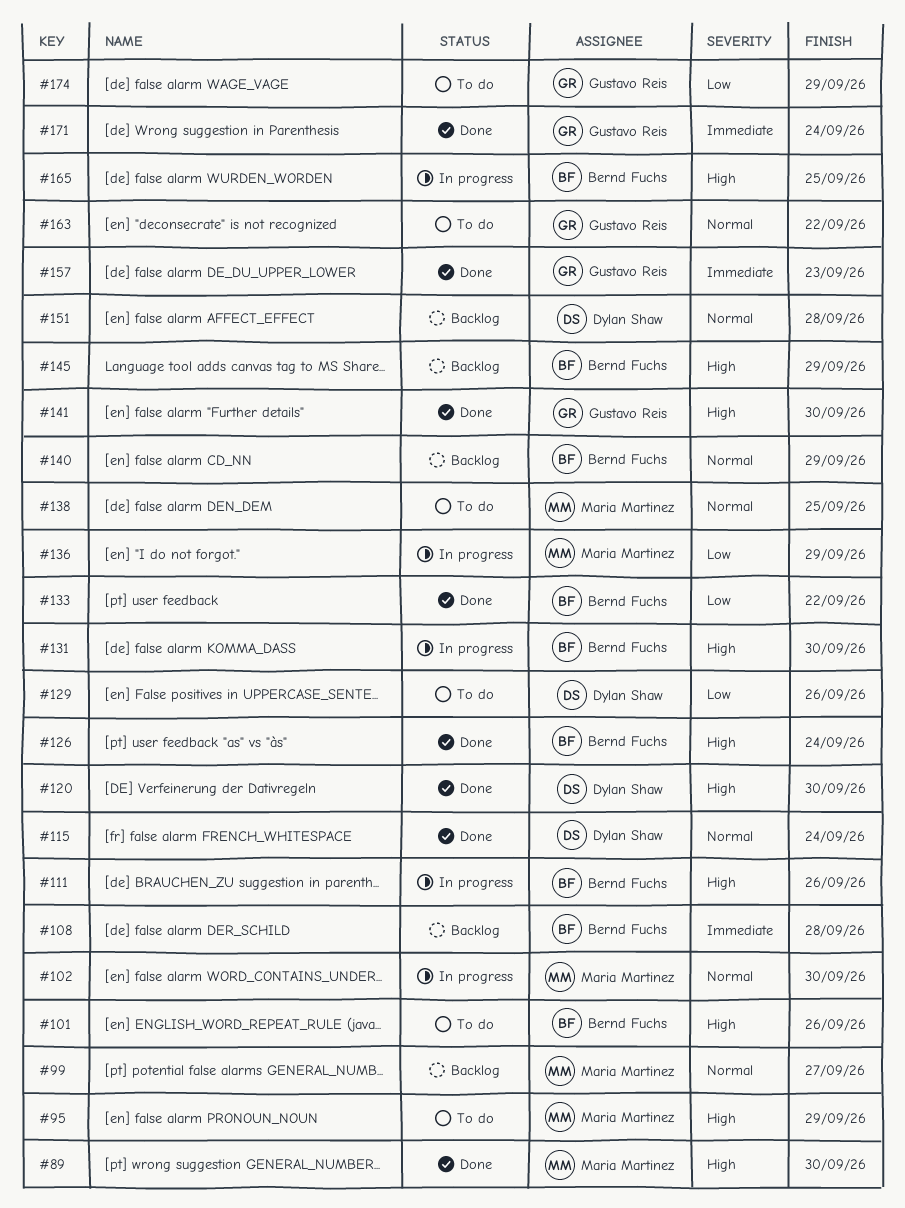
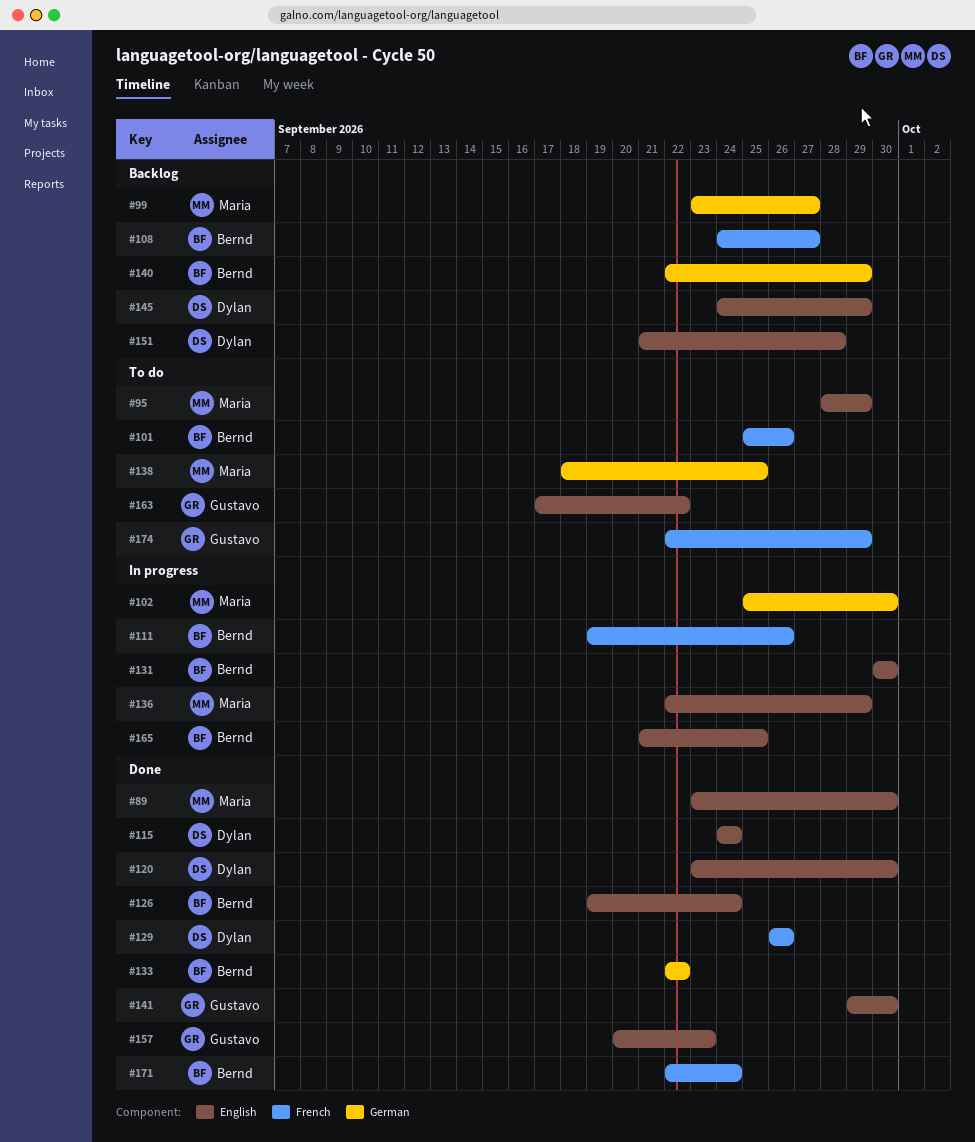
#108, due: Sep 28 -> Sep 27
#129, status: To do -> Done
#145, owner: Bernd Fuchs -> Dylan Shaw
#171, owner: Gustavo Reis -> Bernd Fuchs

